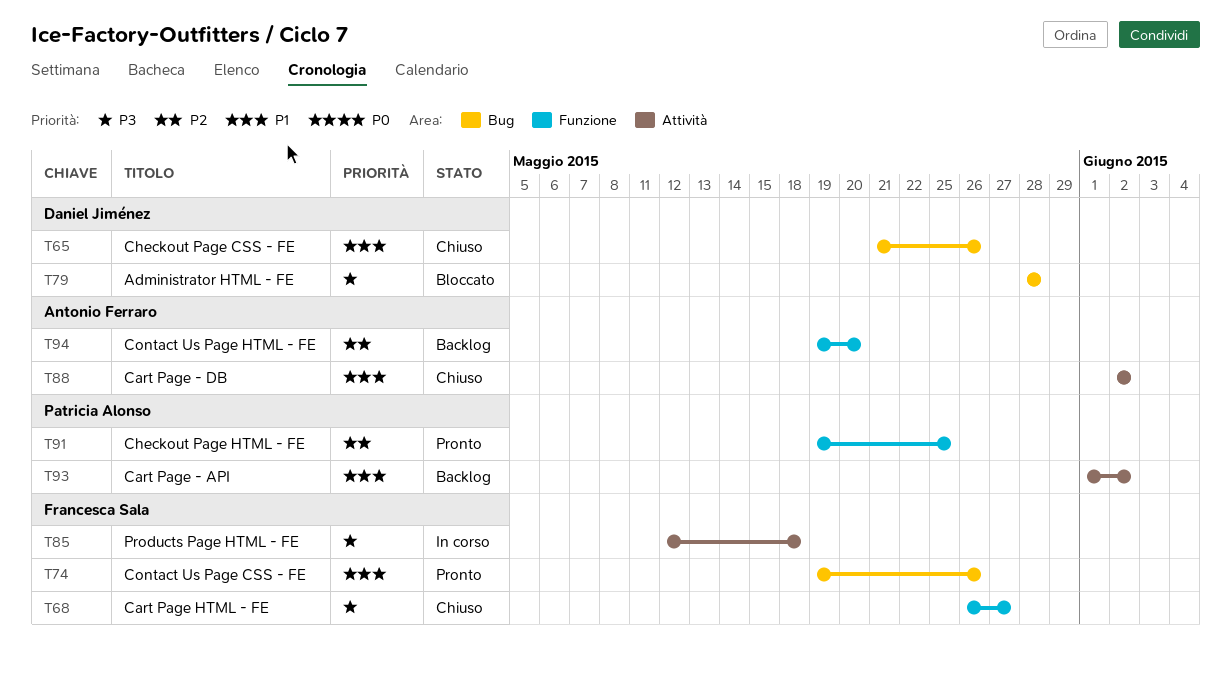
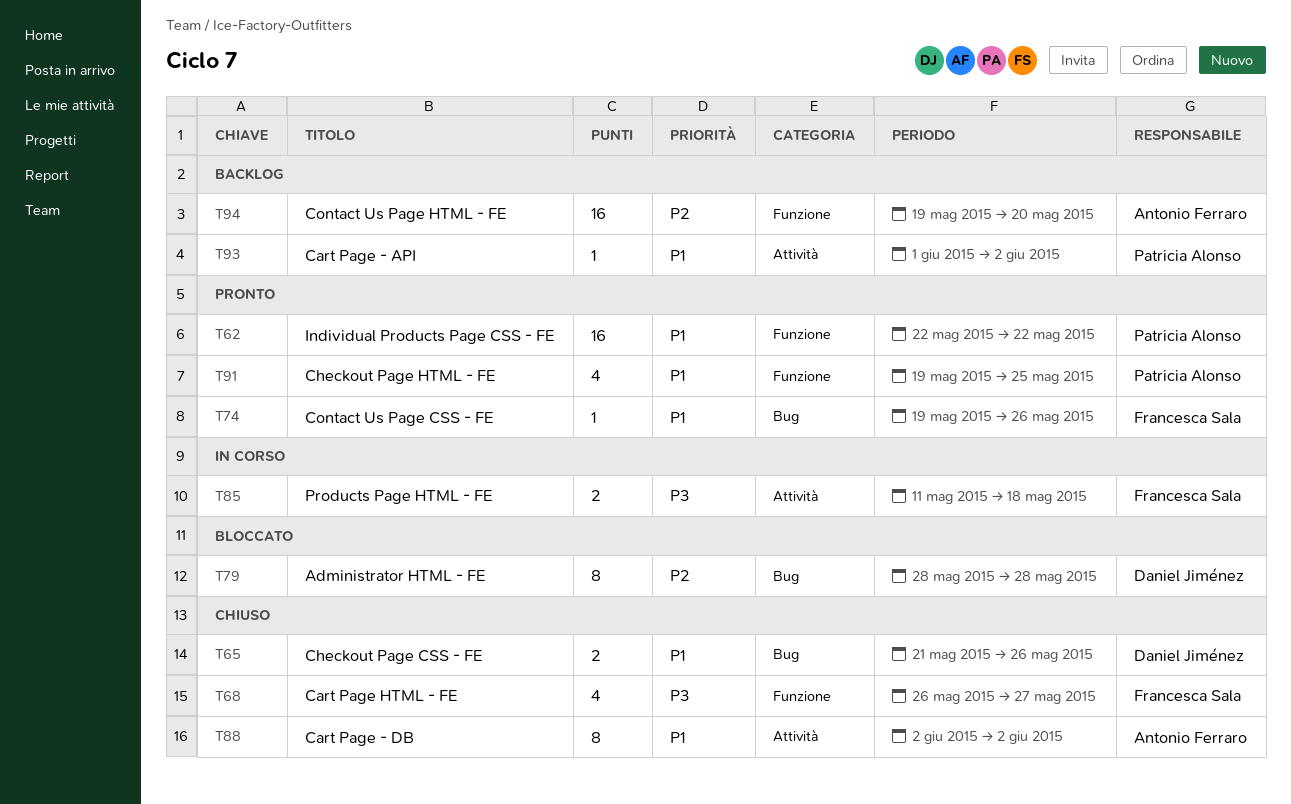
T62: none -> present
T79, priority: P3 -> P2
T85, start: May 12 -> May 11
T91, priority: P2 -> P1

